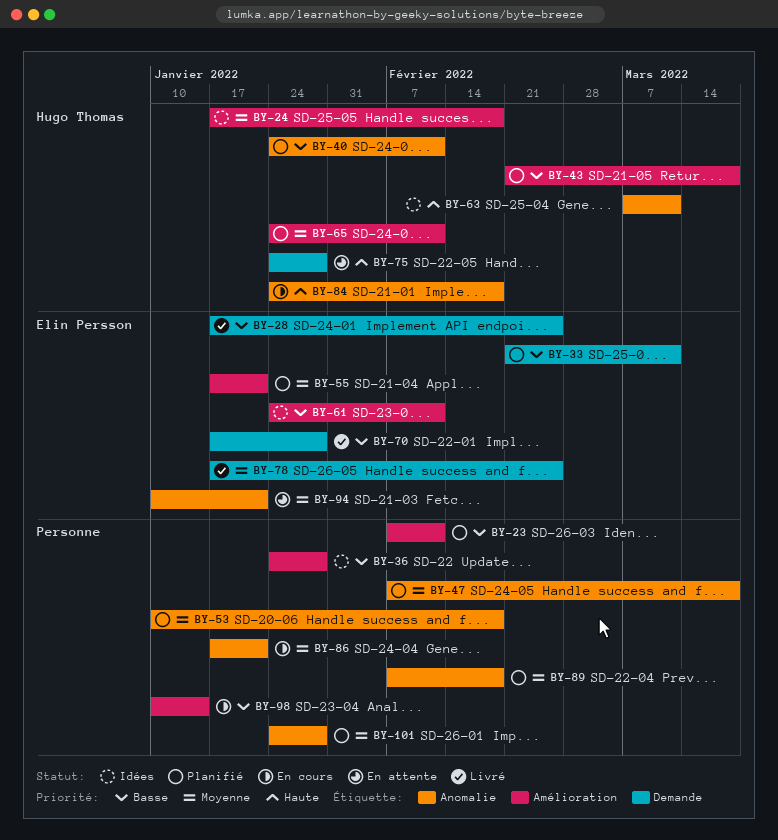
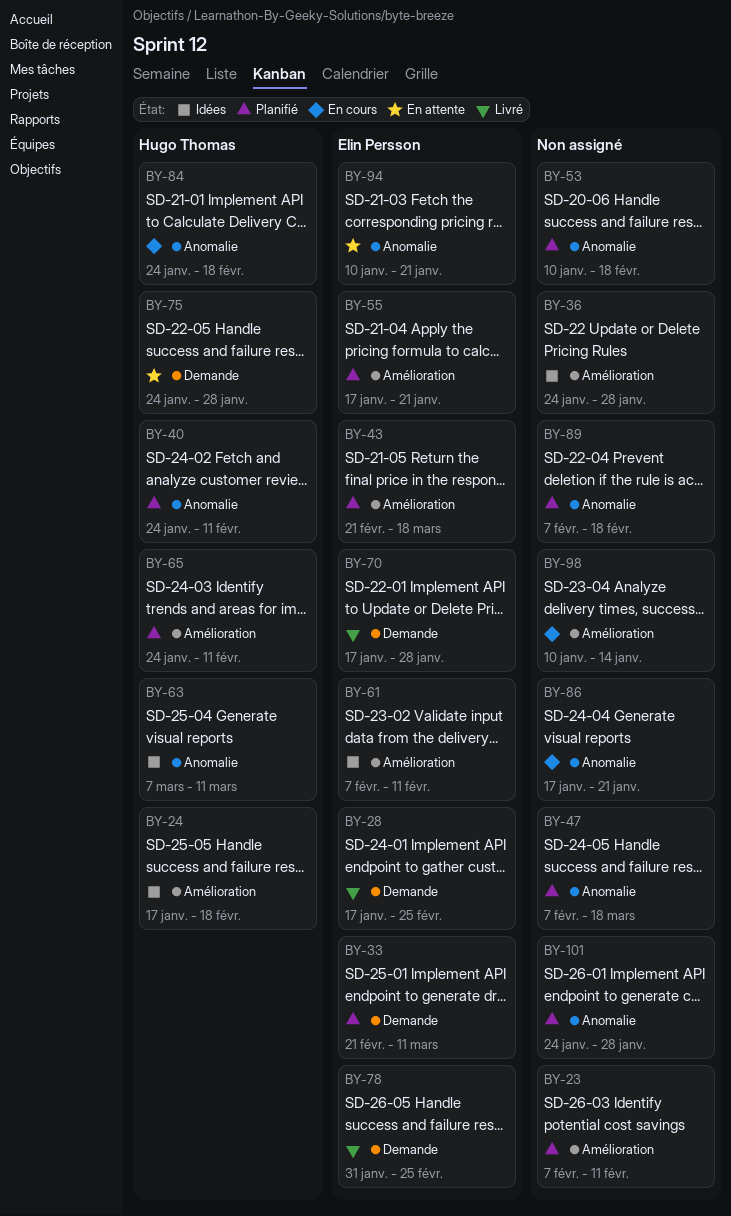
BY-43, owner: Hugo Thomas -> Elin Persson
BY-61, start: Jan 24 -> Feb 7
BY-78, start: Jan 17 -> Jan 31

